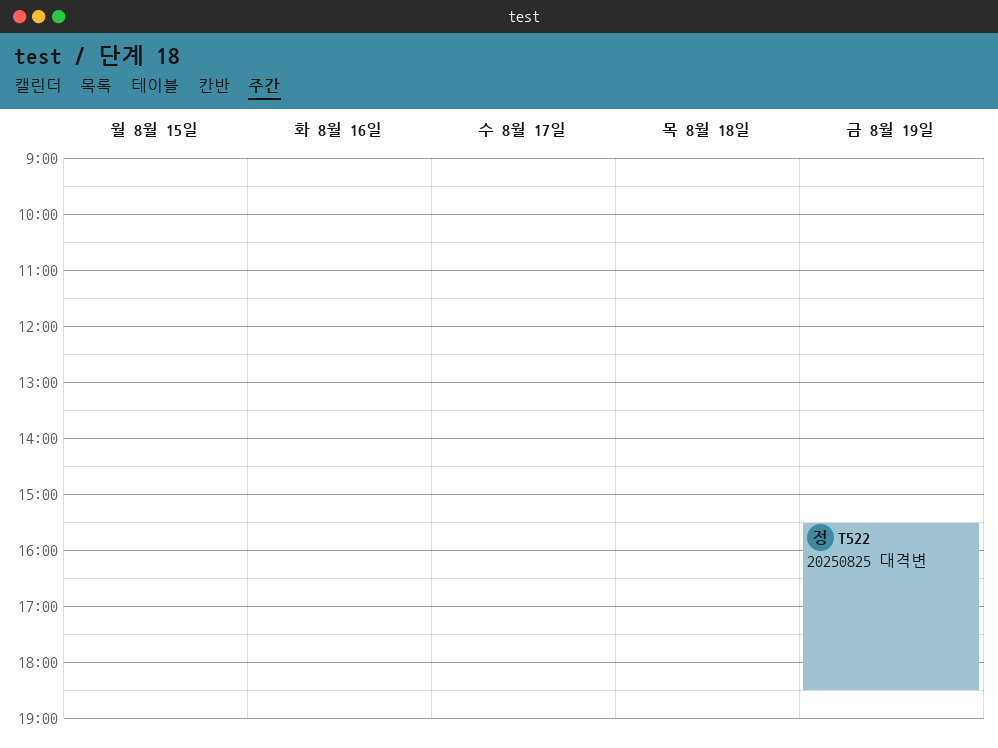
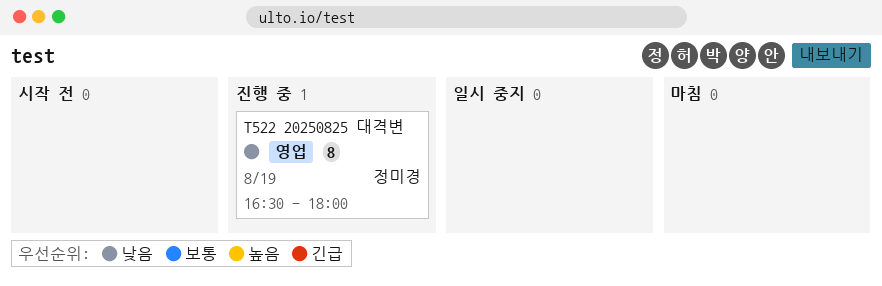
T522, begins: 15:30 -> 16:30
T522, ends: 18:30 -> 18:00

